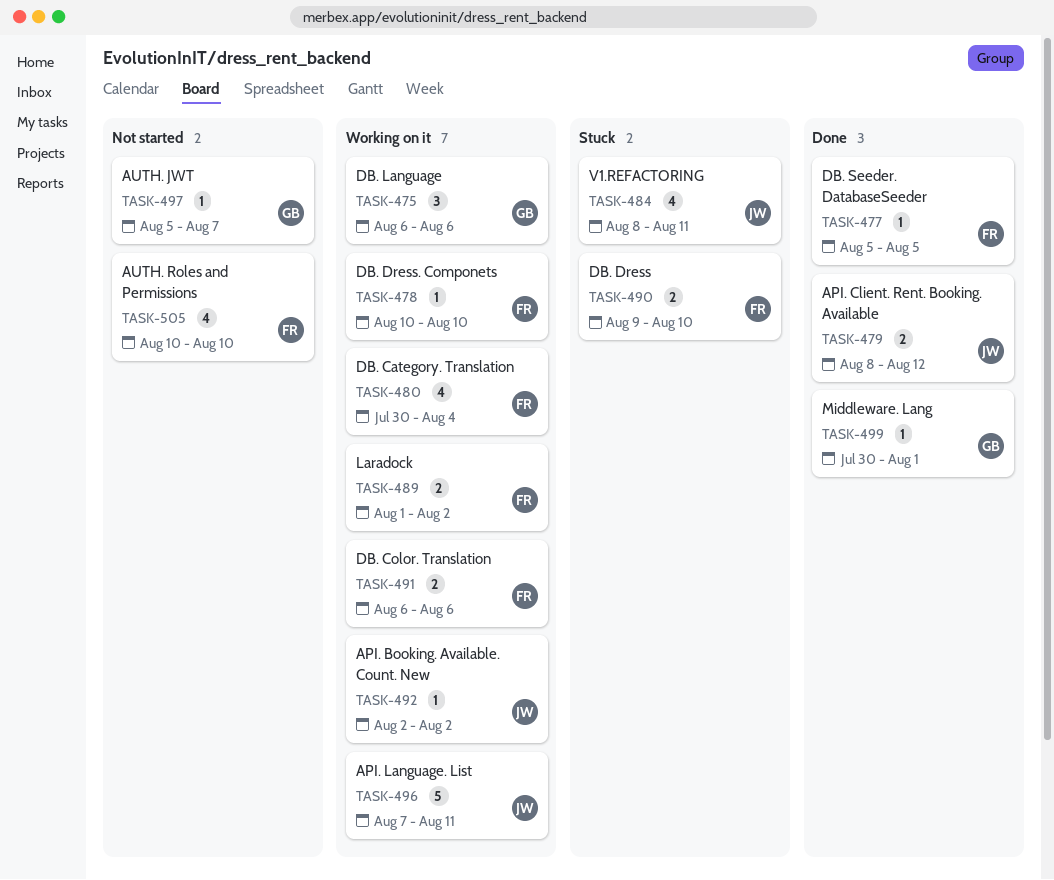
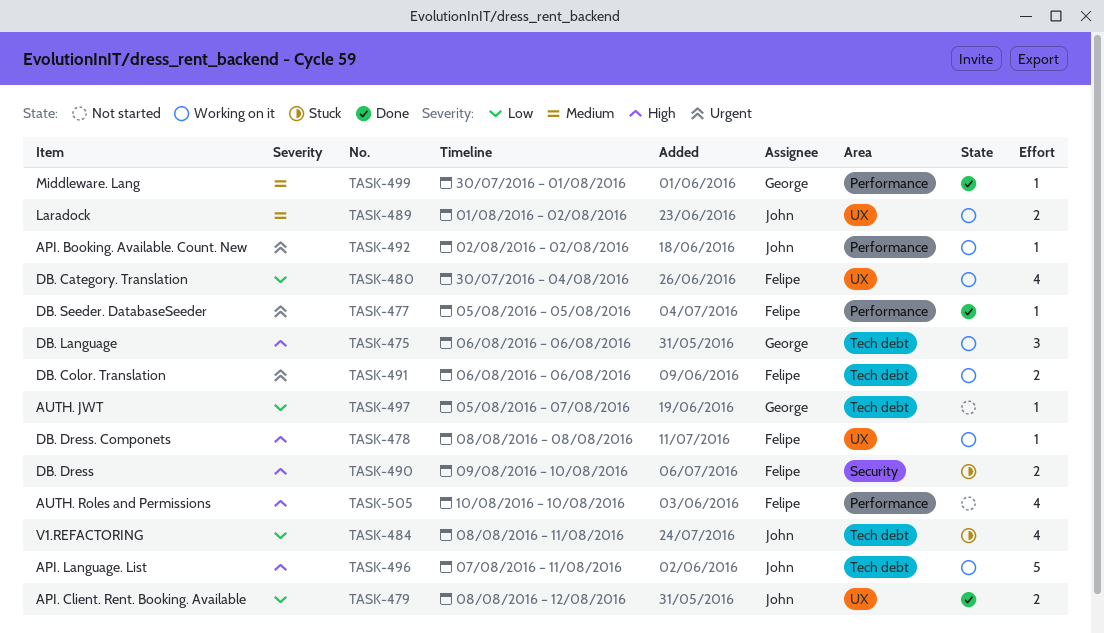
TASK-478, start: Aug 10 -> Aug 8
TASK-478, due: Aug 10 -> Aug 8
TASK-489, owner: Felipe -> John

